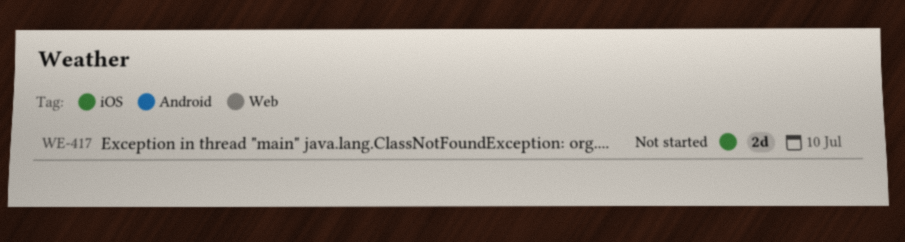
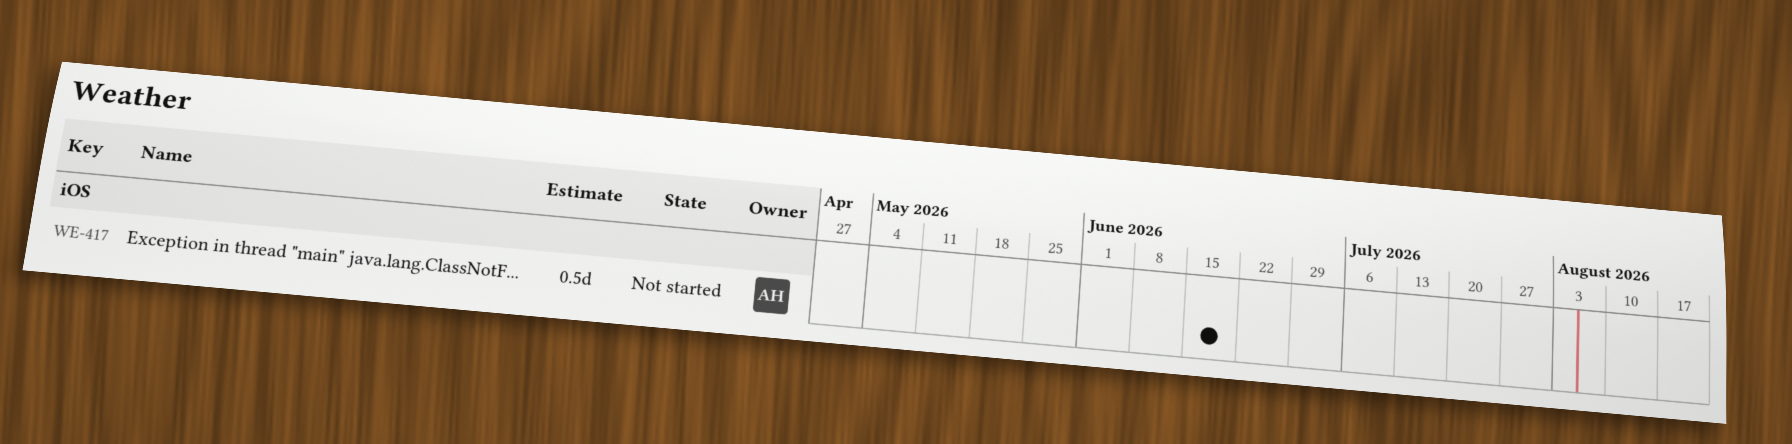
WE-417, estimate: 2d -> 0.5d
WE-417, due: Jul 10 -> Jun 19

